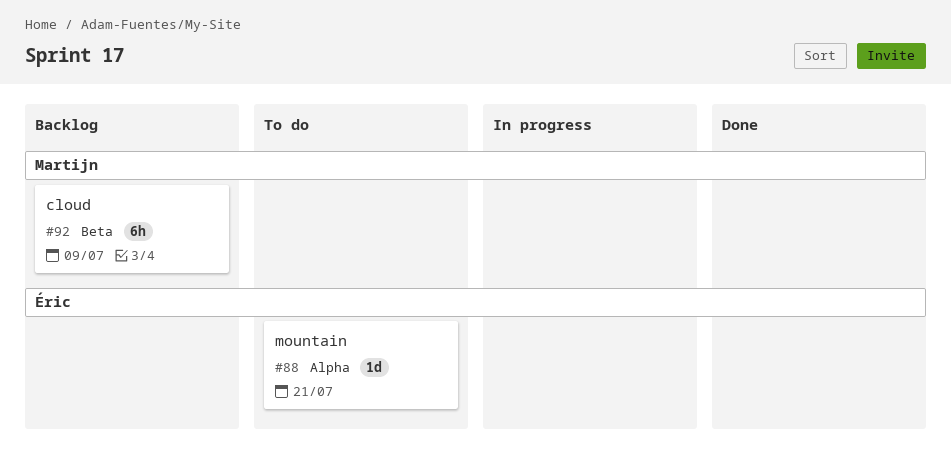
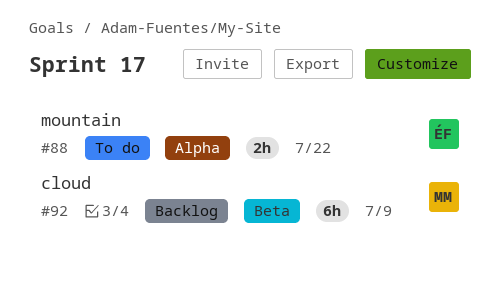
#88, estimate: 1d -> 2h
#88, due: Jul 21 -> Jul 22

